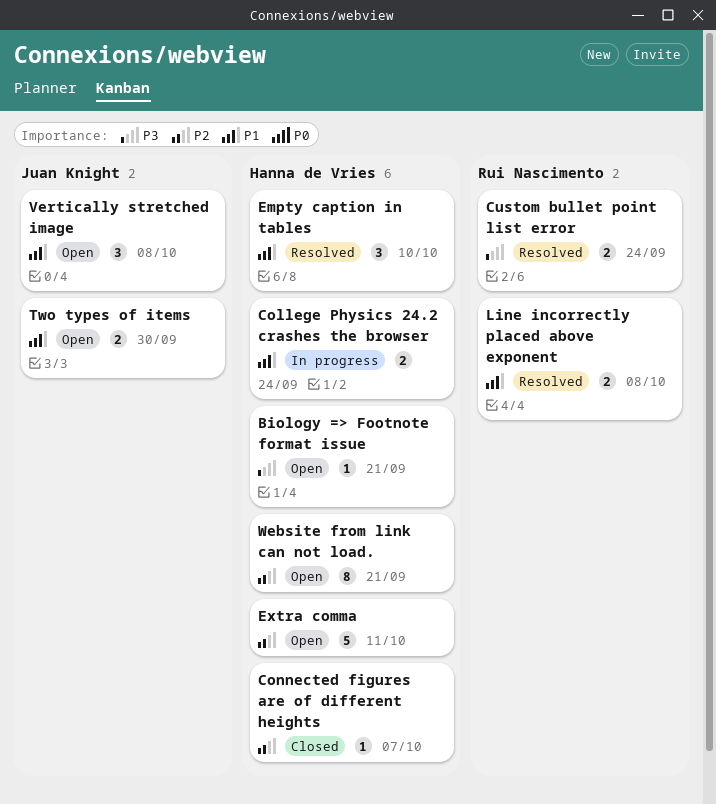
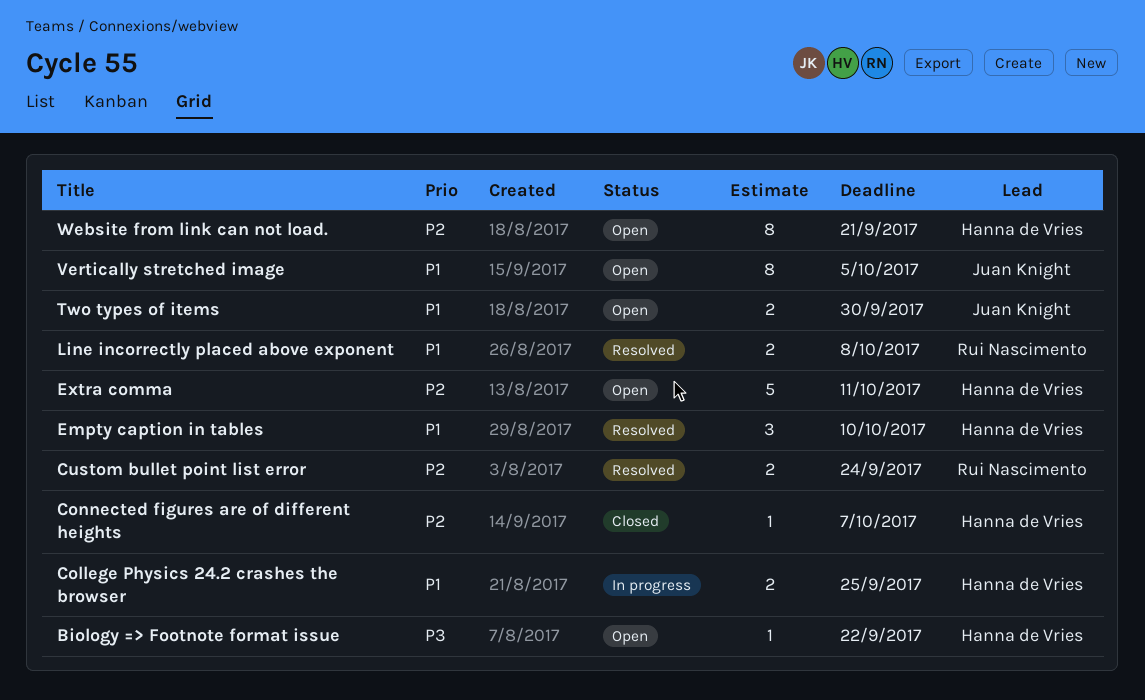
Biology => Footnote format issue, due: Sep 21 -> Sep 22
College Physics 24.2 crashes the browser, due: Sep 24 -> Sep 25
Custom bullet point list error, priority: P3 -> P2
Vertically stretched image, estimate: 3 -> 8
Vertically stretched image, due: Oct 8 -> Oct 5

